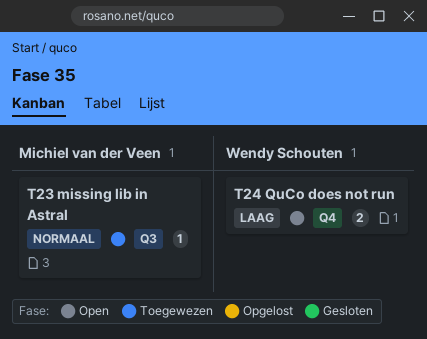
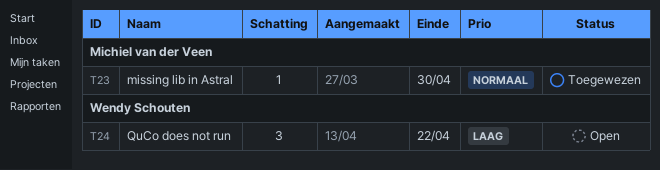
T24, estimate: 2 -> 3

